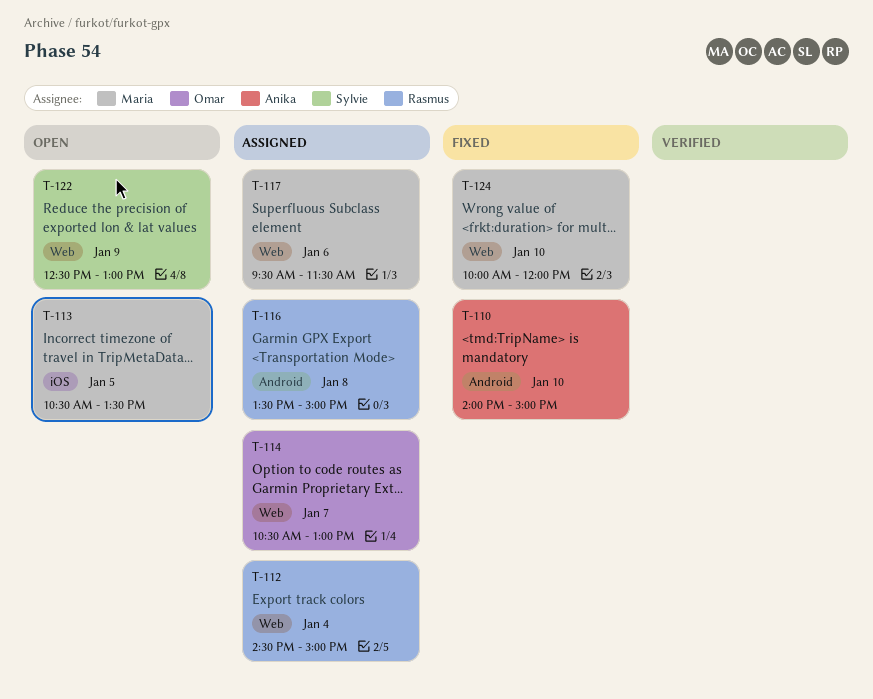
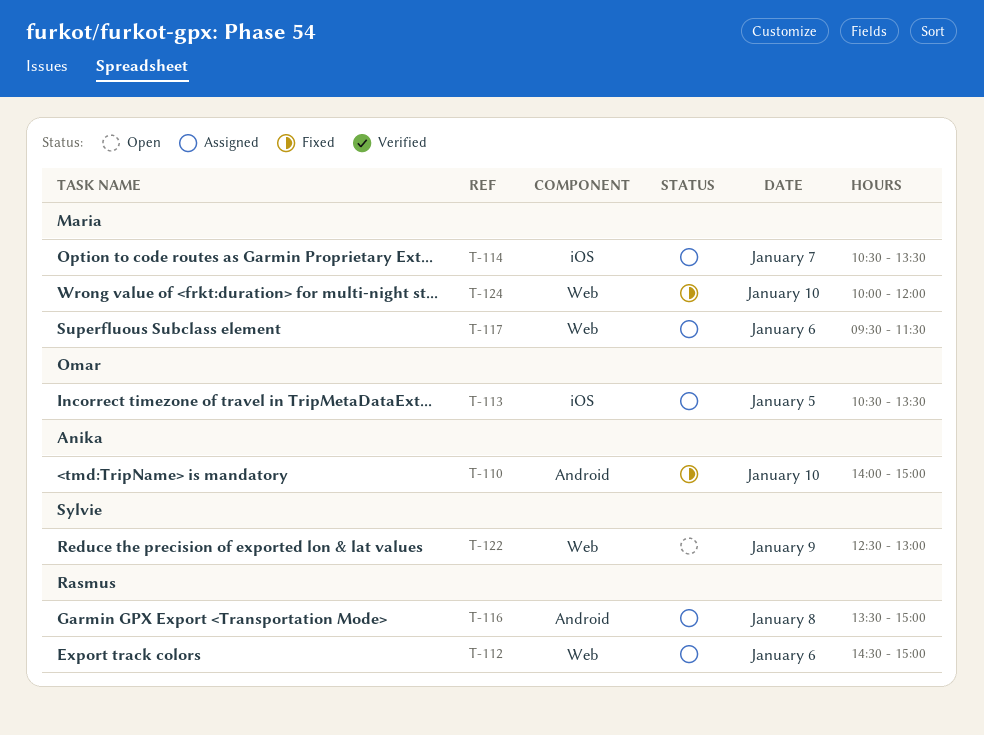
T-112, day: Jan 4 -> Jan 6
T-113, status: Open -> Assigned
T-113, owner: Maria -> Omar
T-114, owner: Omar -> Maria
T-114, label: Web -> iOS
T-114, ends: 13:00 -> 13:30

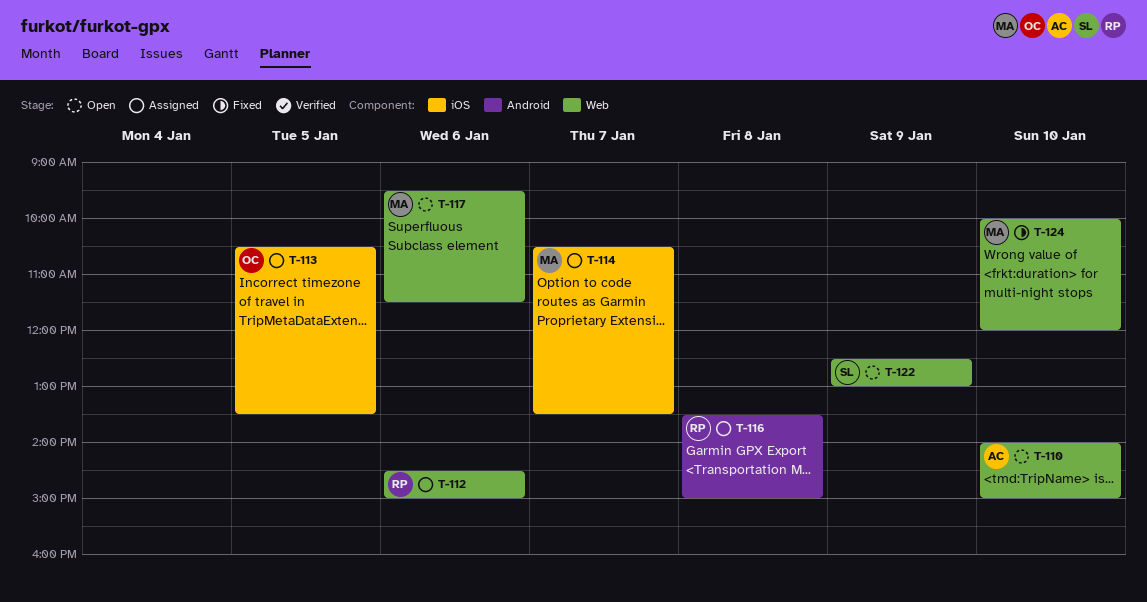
T-110, status: Fixed -> Open
T-110, label: Android -> Web
T-117, status: Assigned -> Open

